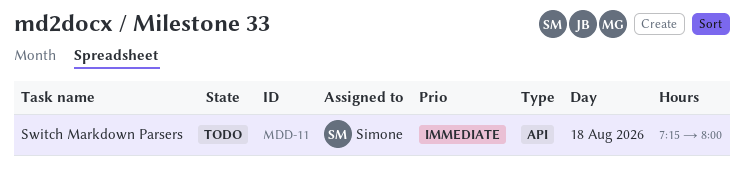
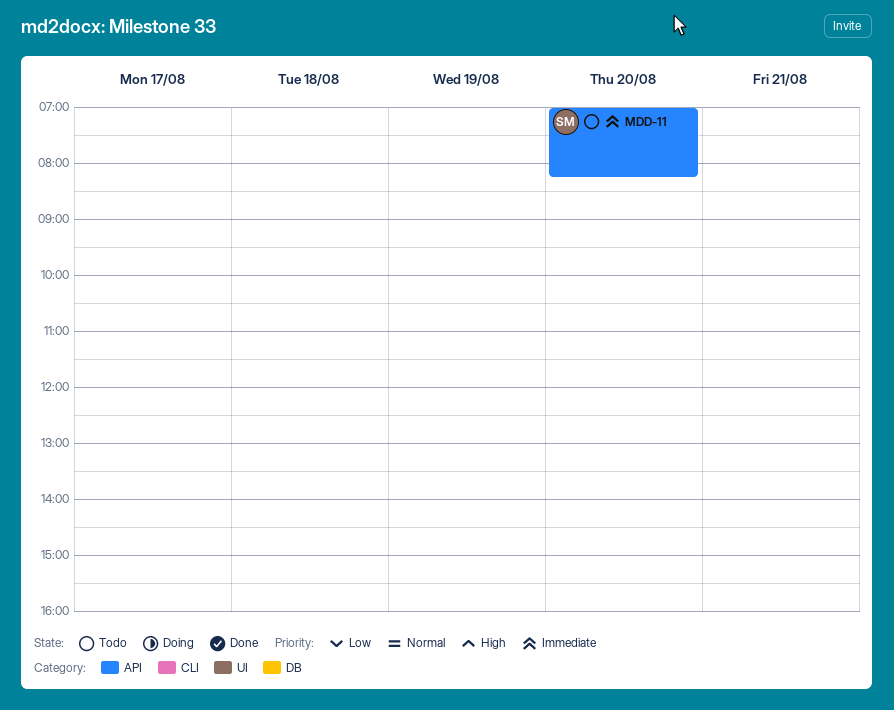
MDD-11, day: Aug 18 -> Aug 20
MDD-11, begins: 07:15 -> 07:00
MDD-11, ends: 08:00 -> 08:15

